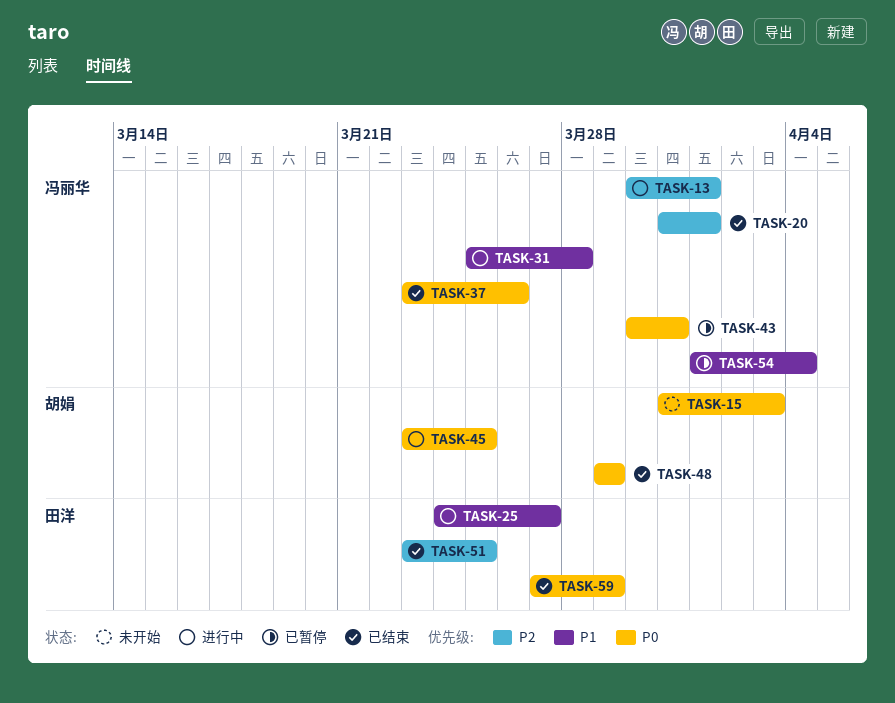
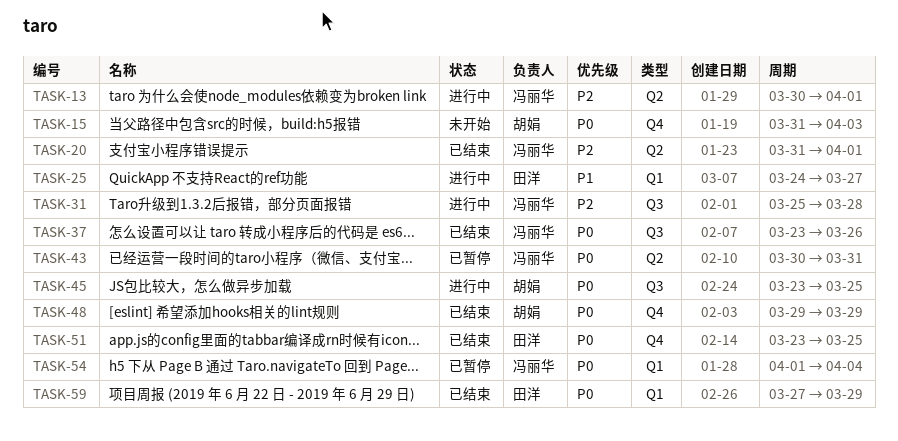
TASK-31, priority: P1 -> P2
TASK-51, priority: P2 -> P0
TASK-54, priority: P1 -> P0

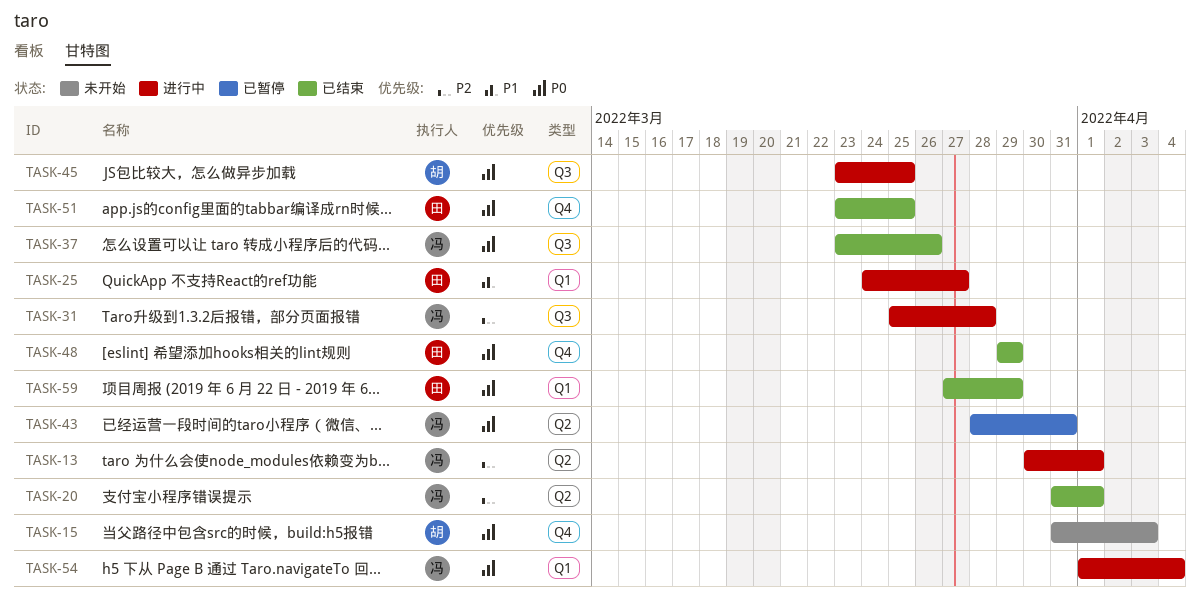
TASK-43, start: Mar 30 -> Mar 28
TASK-48, owner: 胡娟 -> 田洋
TASK-54, status: 已暂停 -> 进行中

